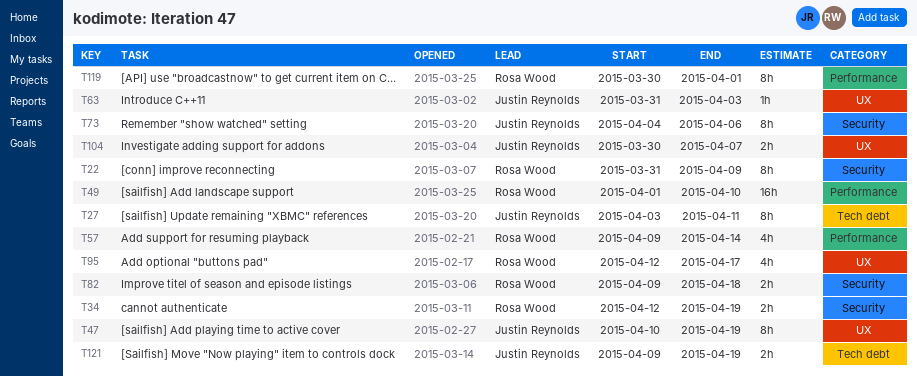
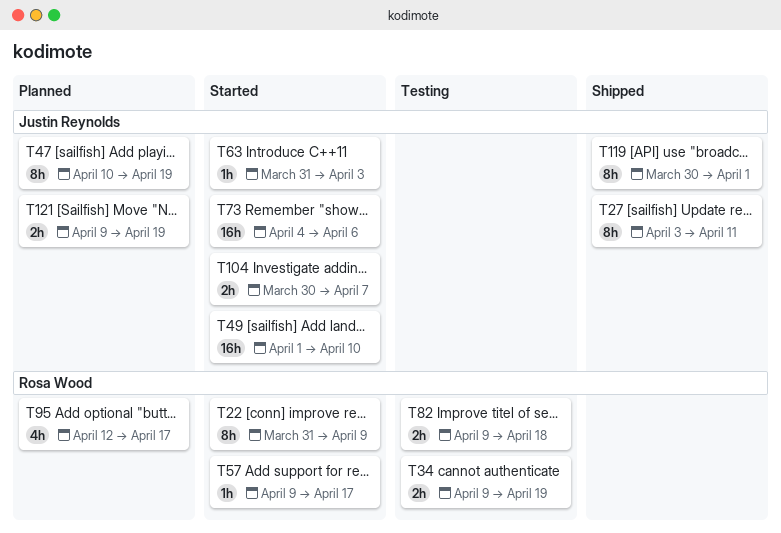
T34, start: Apr 12 -> Apr 9
T49, owner: Rosa Wood -> Justin Reynolds
T57, estimate: 4h -> 1h
T57, due: Apr 14 -> Apr 17
T73, estimate: 8h -> 16h
T119, owner: Rosa Wood -> Justin Reynolds

